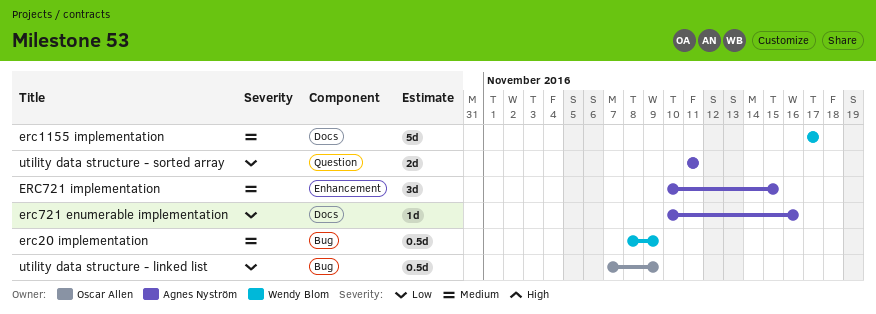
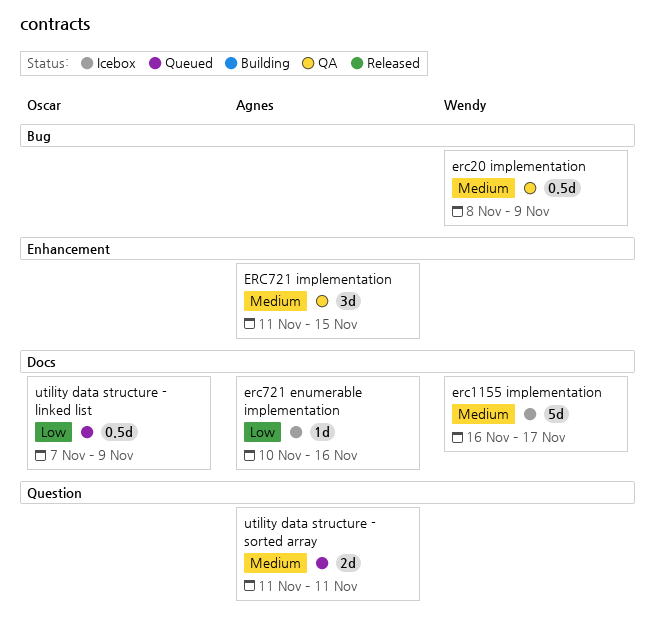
erc1155 implementation, start: Nov 17 -> Nov 16
ERC721 implementation, start: Nov 10 -> Nov 11
utility data structure - linked list, label: Bug -> Docs
utility data structure - sorted array, priority: Low -> Medium

